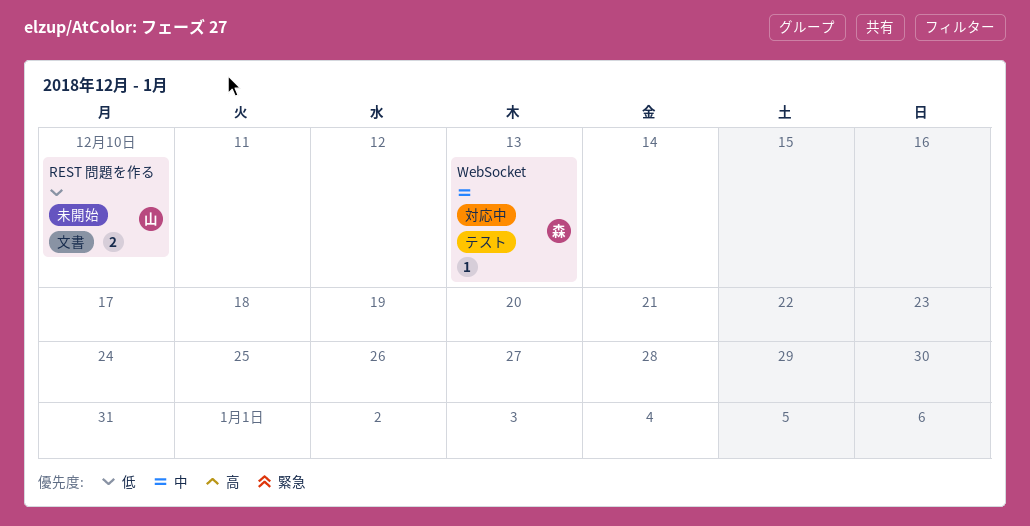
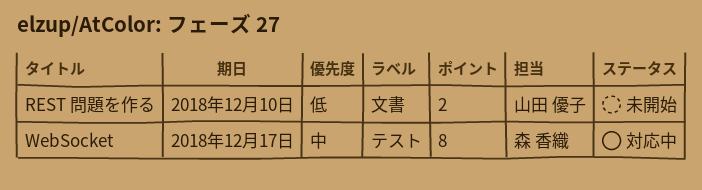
WebSocket, estimate: 1 -> 8
WebSocket, due: Dec 13 -> Dec 17

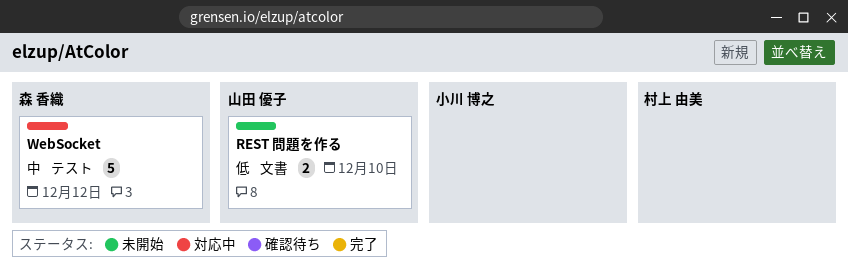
WebSocket, estimate: 8 -> 5
WebSocket, due: Dec 17 -> Dec 12

